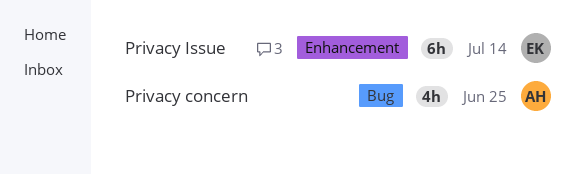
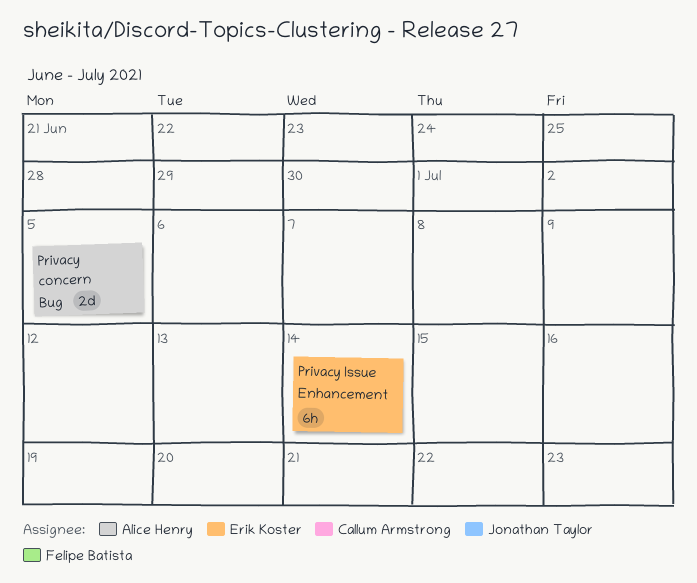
Privacy concern, estimate: 4h -> 2d
Privacy concern, due: Jun 25 -> Jul 5

